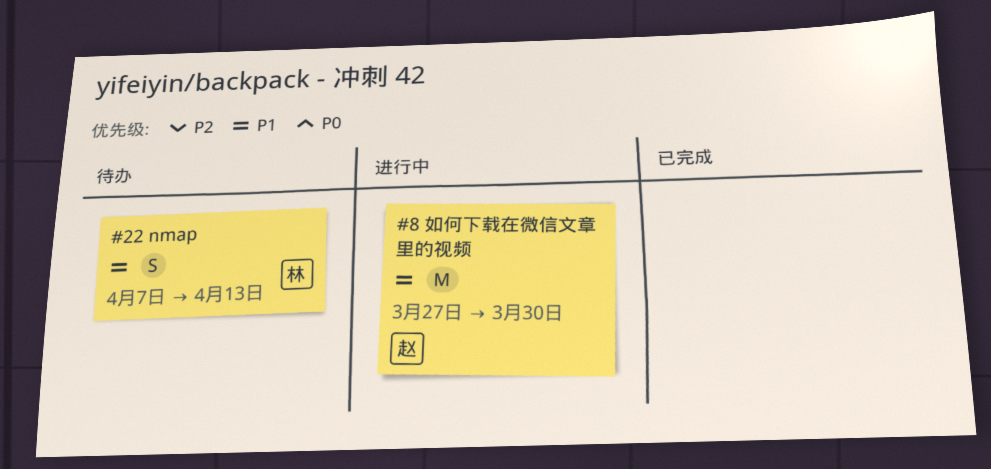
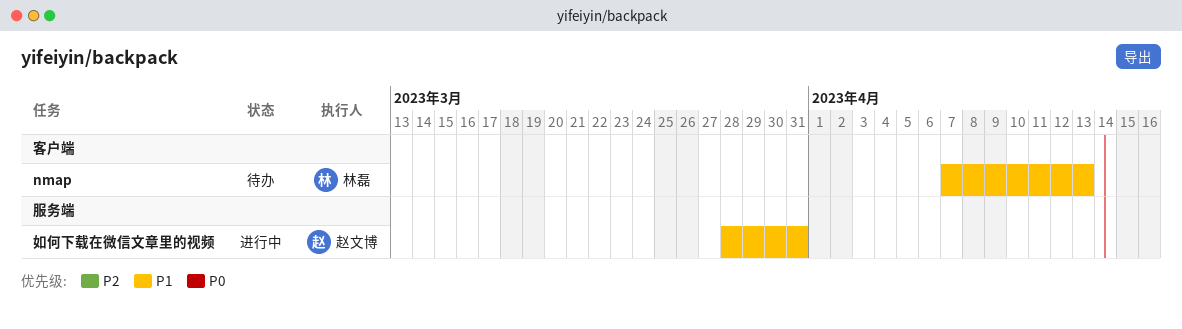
如何下载在微信文章里的视频, start: Mar 27 -> Mar 28
如何下载在微信文章里的视频, due: Mar 30 -> Mar 31

